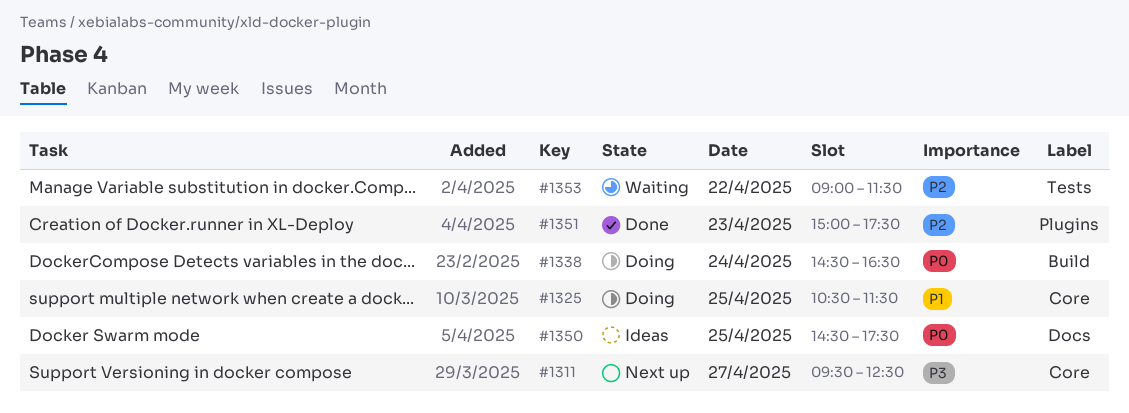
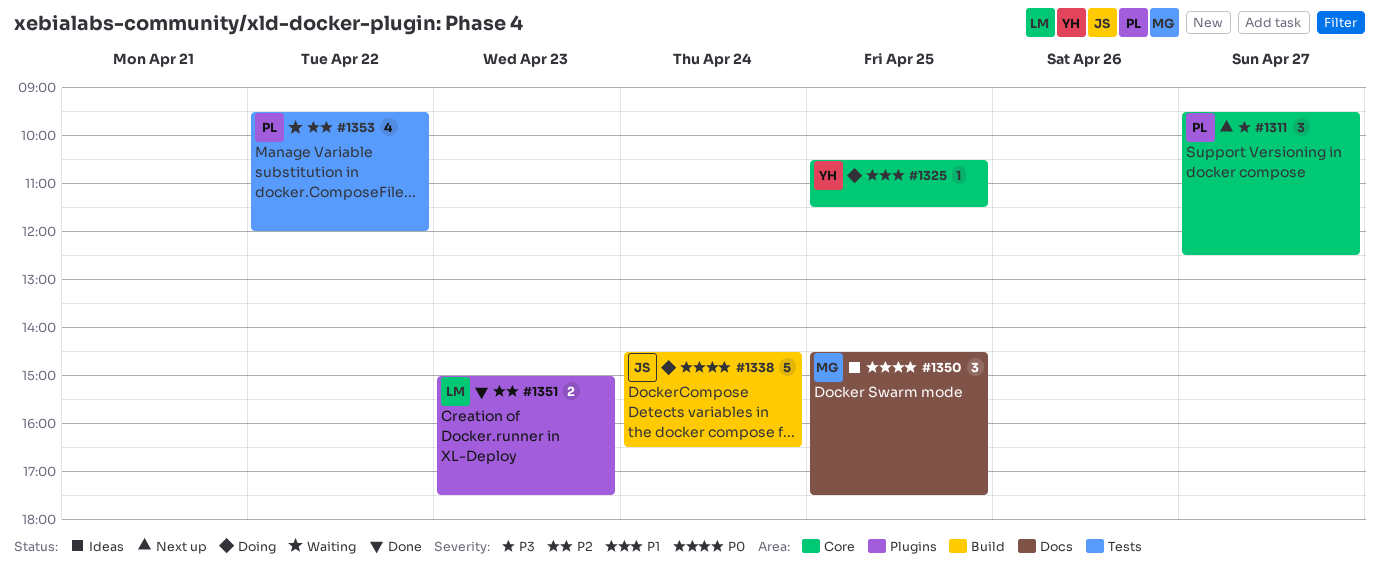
#1353, begins: 09:00 -> 09:30
#1353, ends: 11:30 -> 12:00

